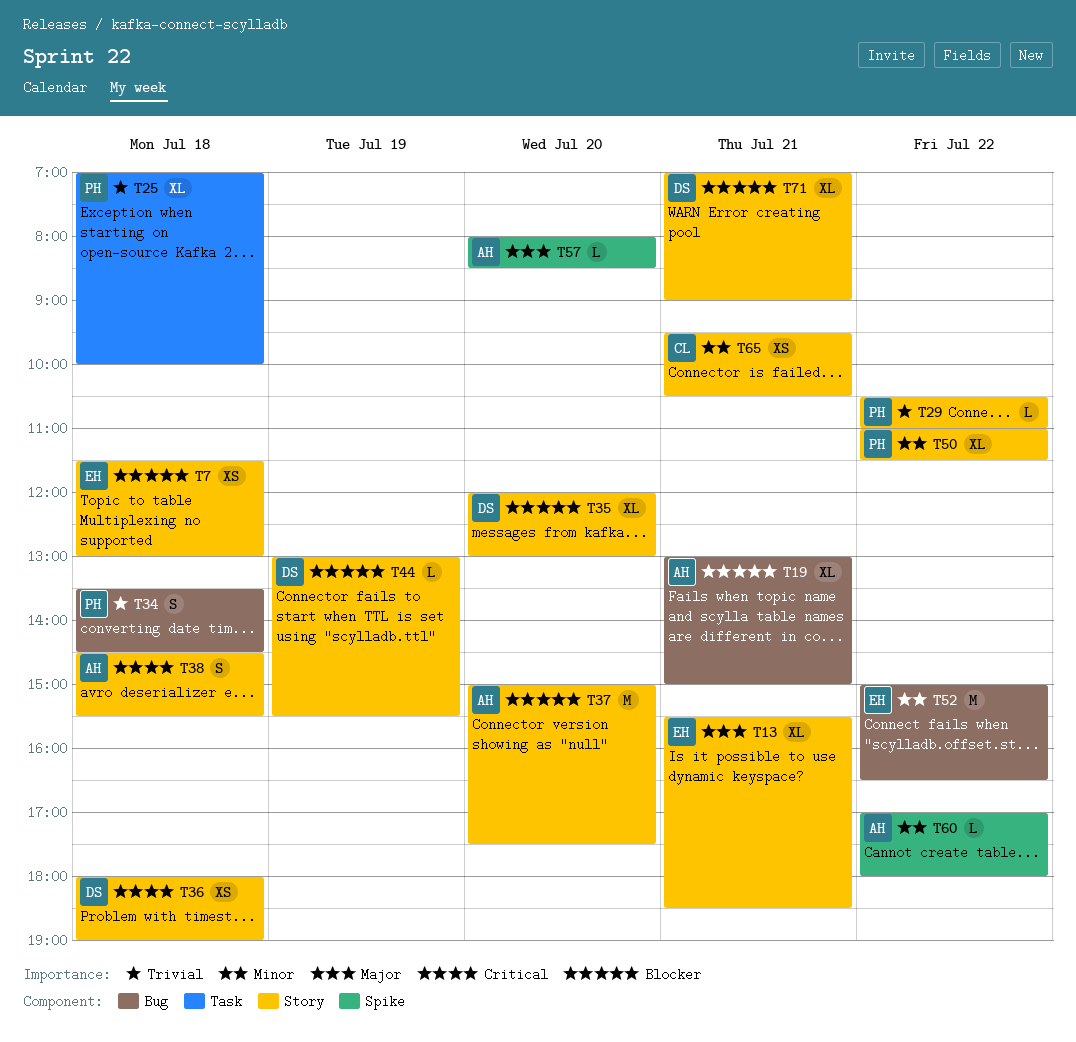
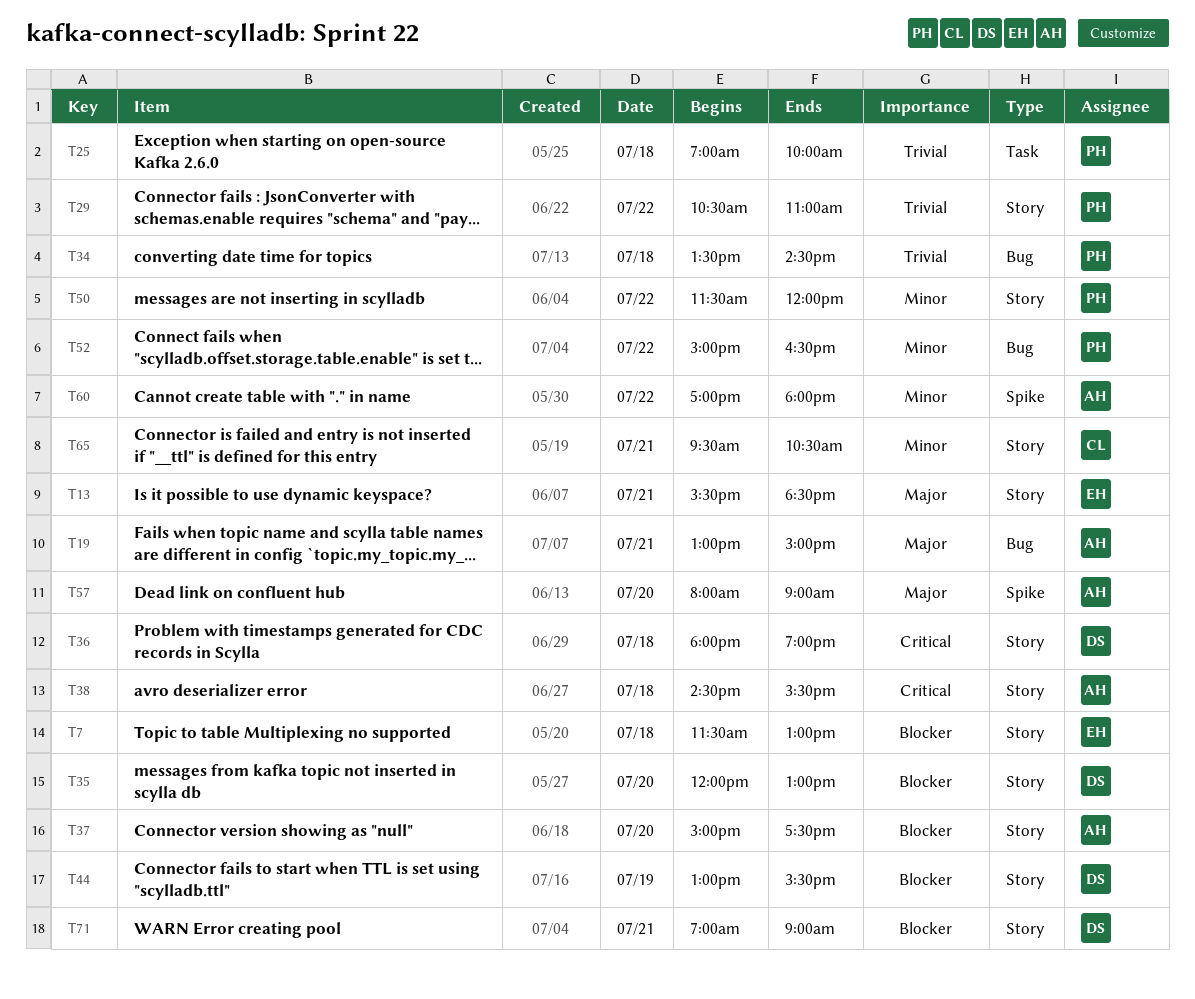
T19, priority: Blocker -> Major
T50, begins: 11:00 -> 11:30
T50, ends: 11:30 -> 12:00
T52, owner: EH -> PH
T57, ends: 08:30 -> 09:00

